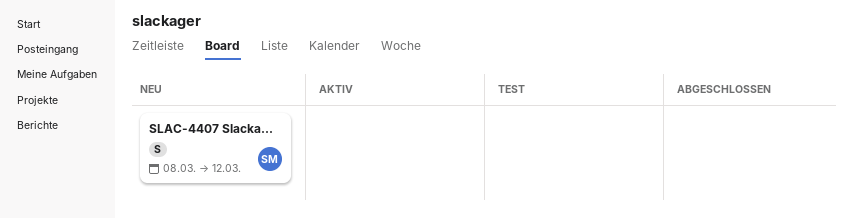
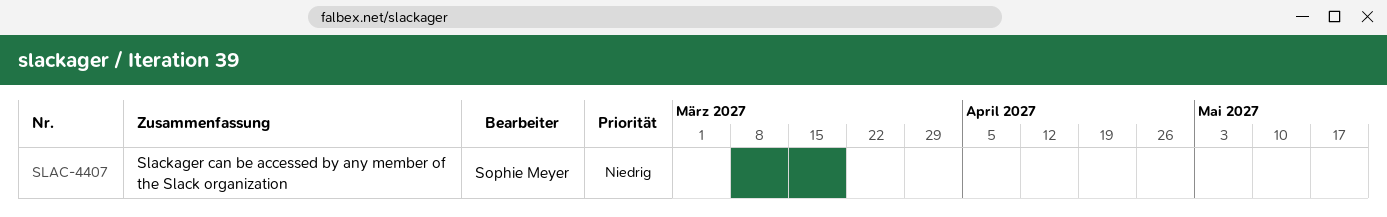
SLAC-4407, due: Mar 12 -> Mar 19

